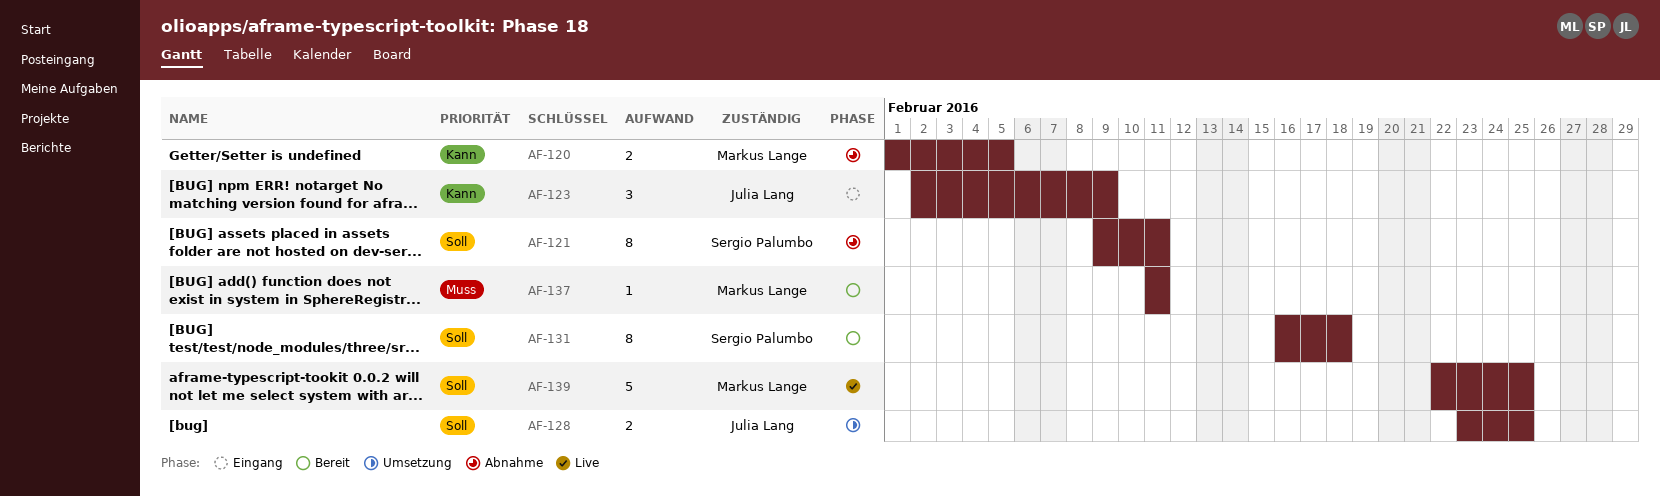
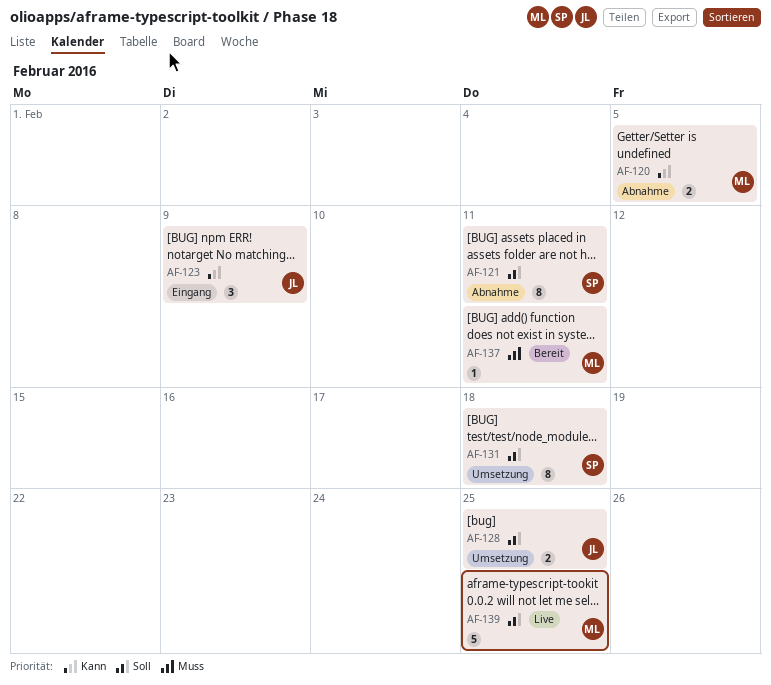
AF-131, status: Bereit -> Umsetzung

